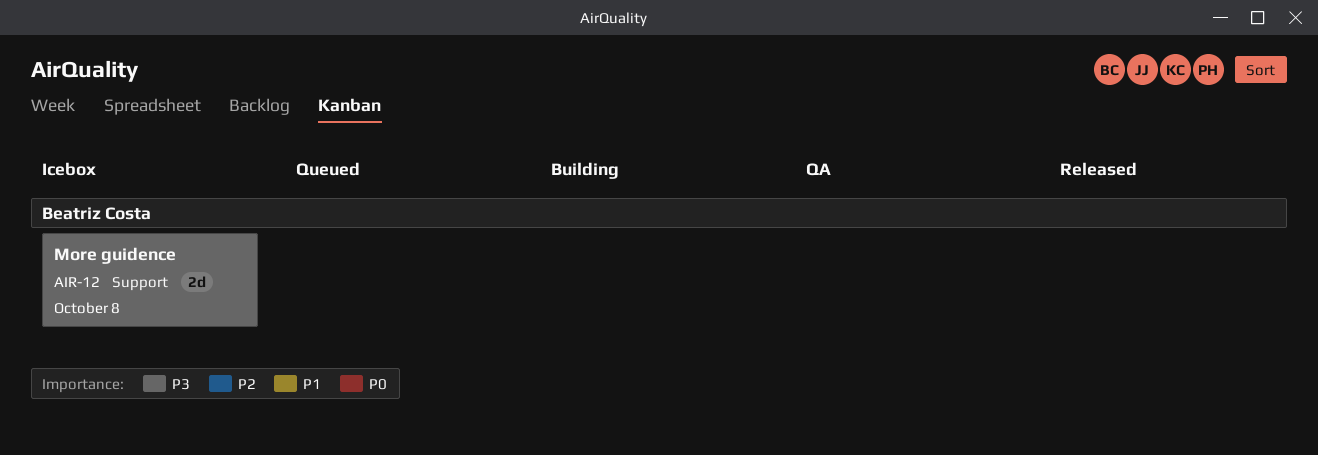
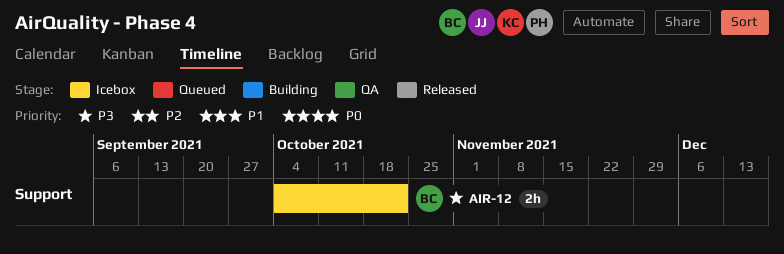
AIR-12, estimate: 2d -> 2h
AIR-12, due: Oct 8 -> Oct 22

